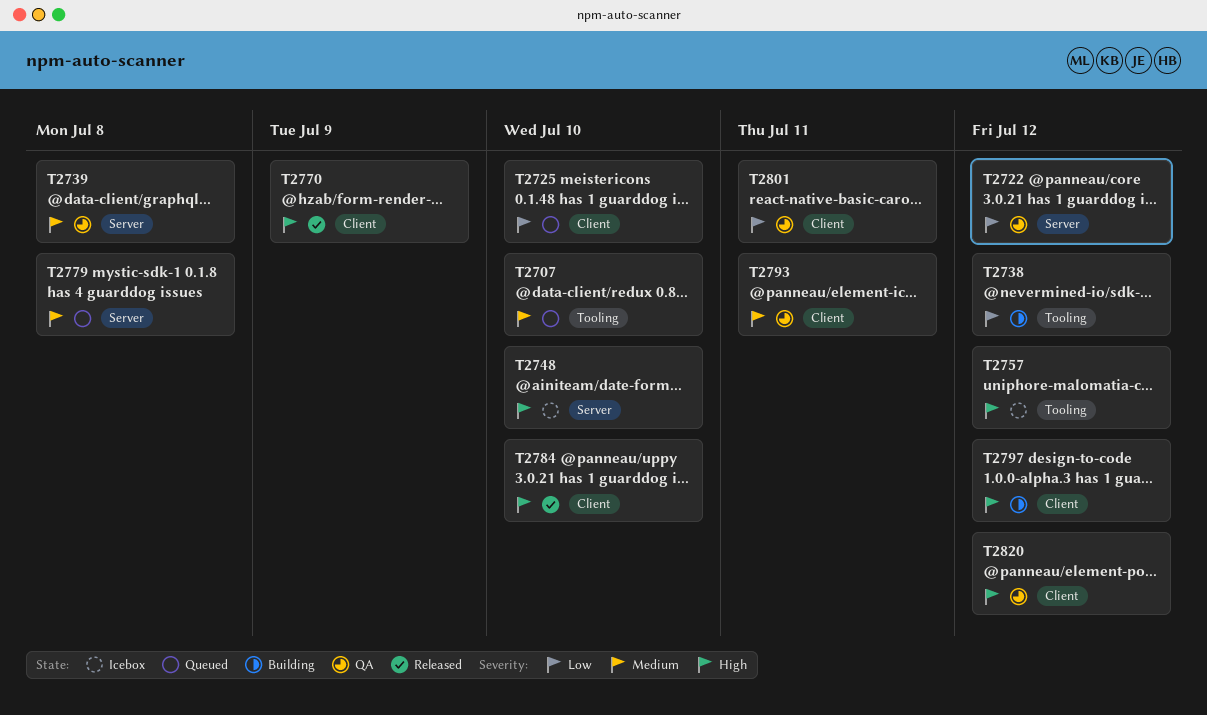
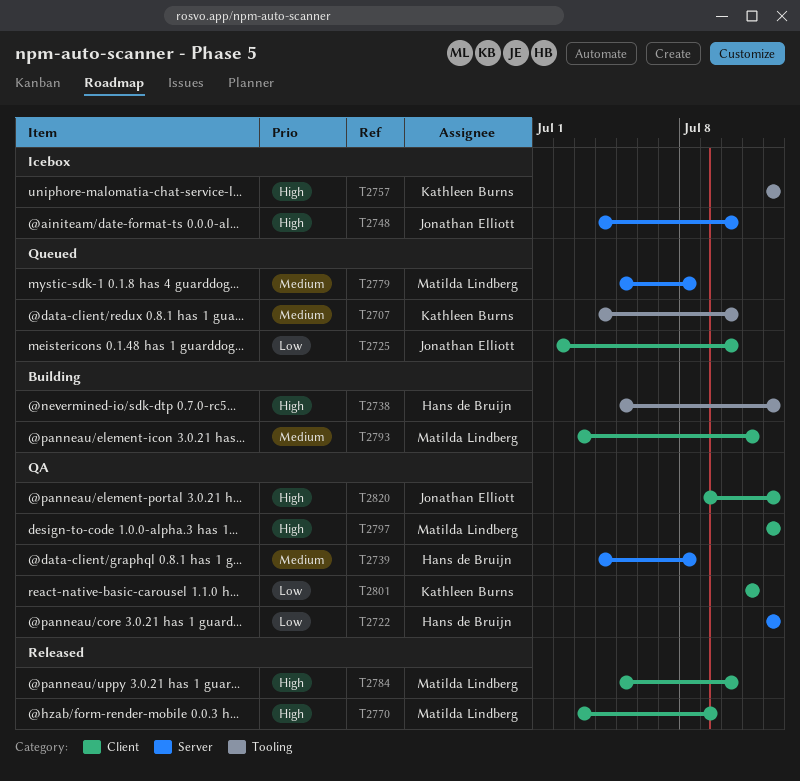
T2738, priority: Low -> High
T2793, status: QA -> Building
T2797, status: Building -> QA

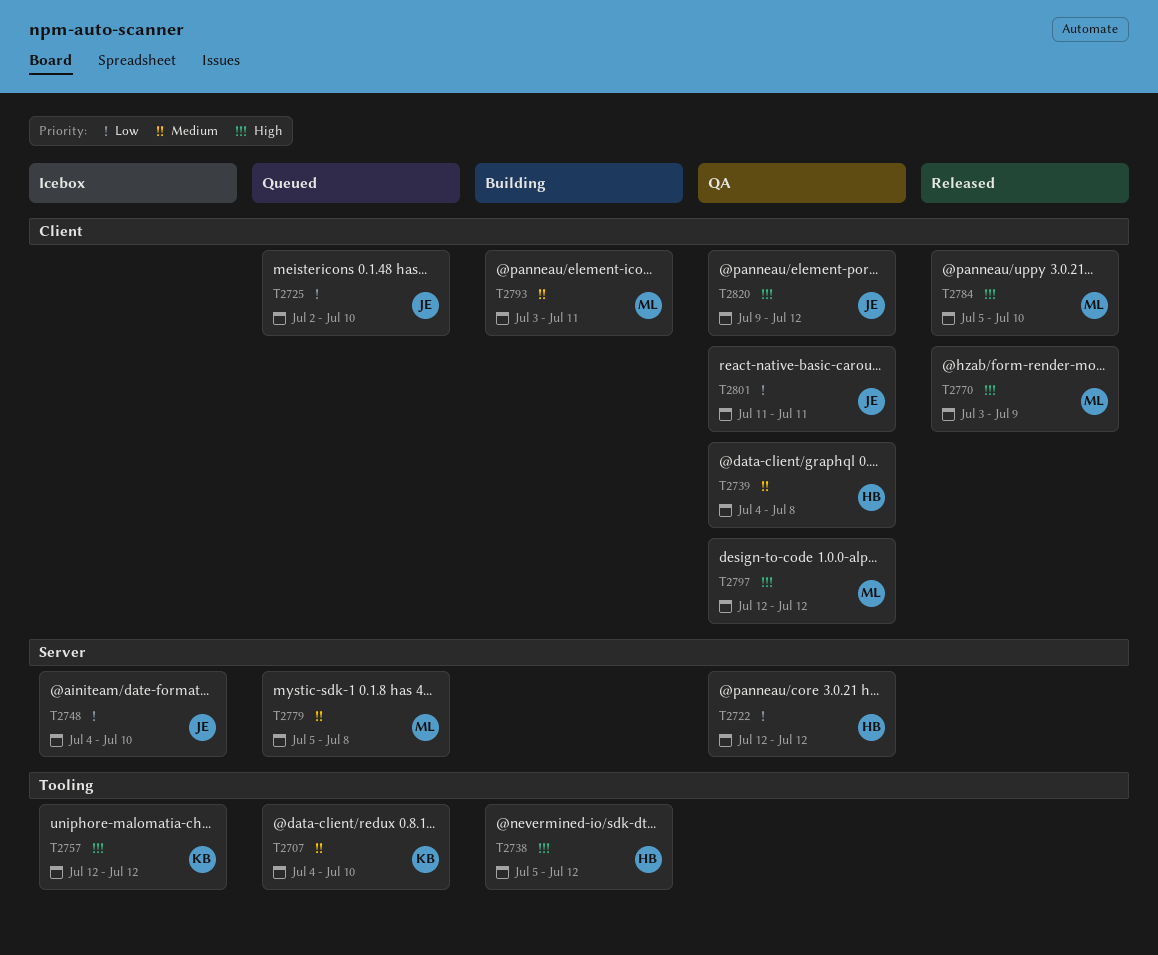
T2739, label: Server -> Client
T2748, priority: High -> Low
T2801, owner: Kathleen Burns -> Jonathan Elliott

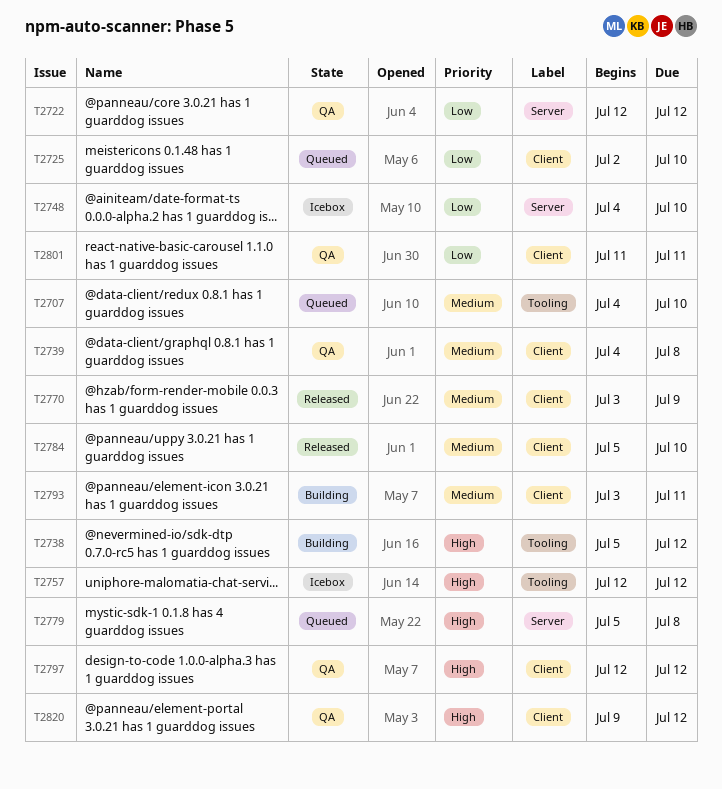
T2770, priority: High -> Medium
T2779, priority: Medium -> High
T2784, priority: High -> Medium

